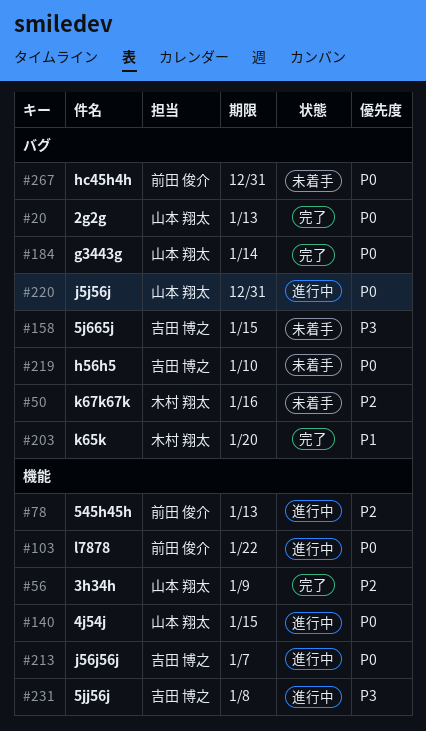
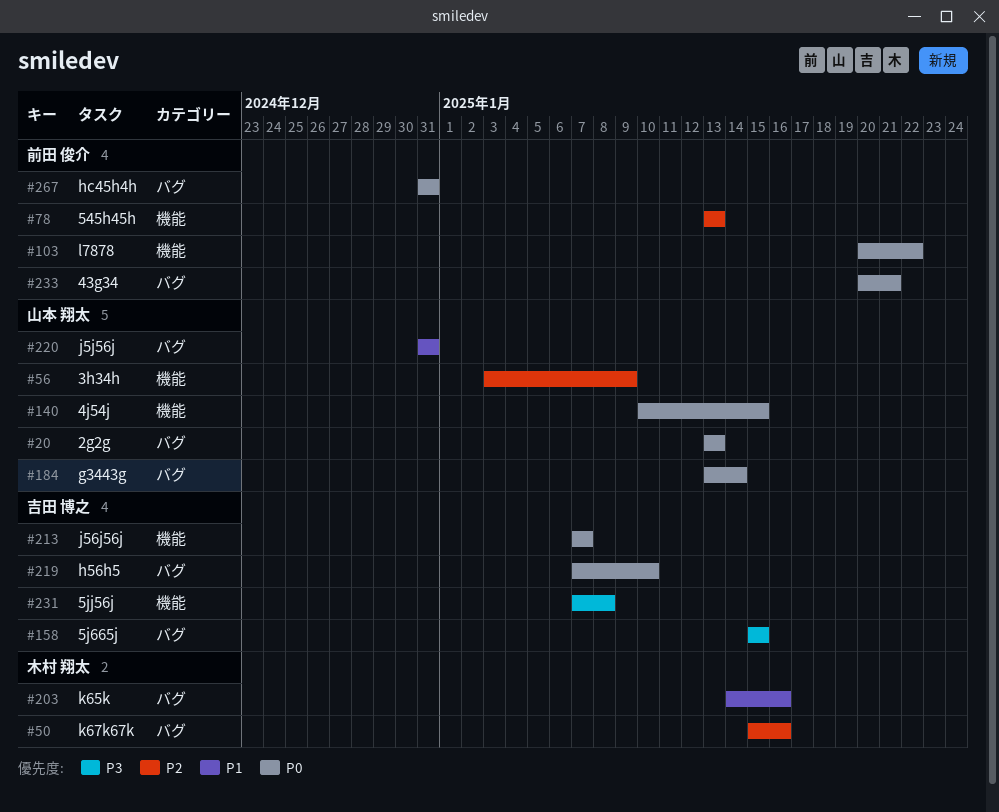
#203, due: Jan 20 -> Jan 16
#220, priority: P0 -> P1
#233: none -> present

